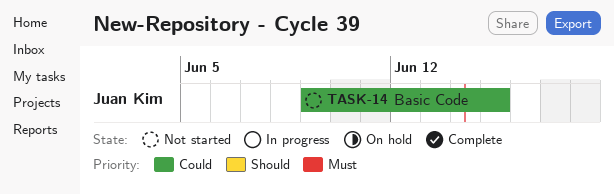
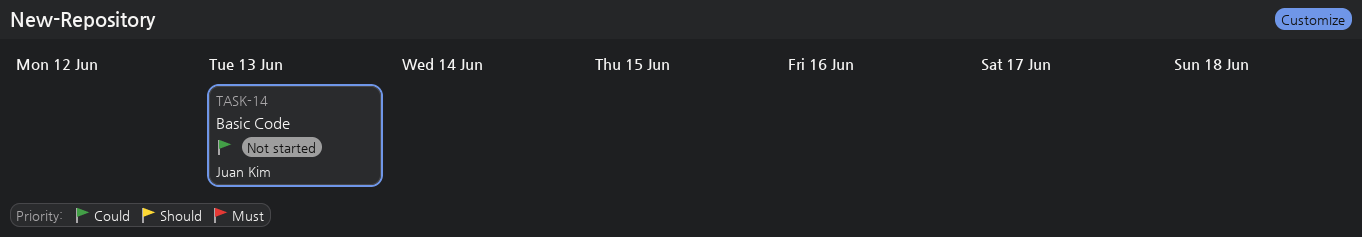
TASK-14, due: Jun 15 -> Jun 13

